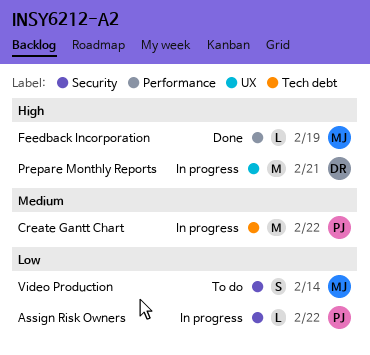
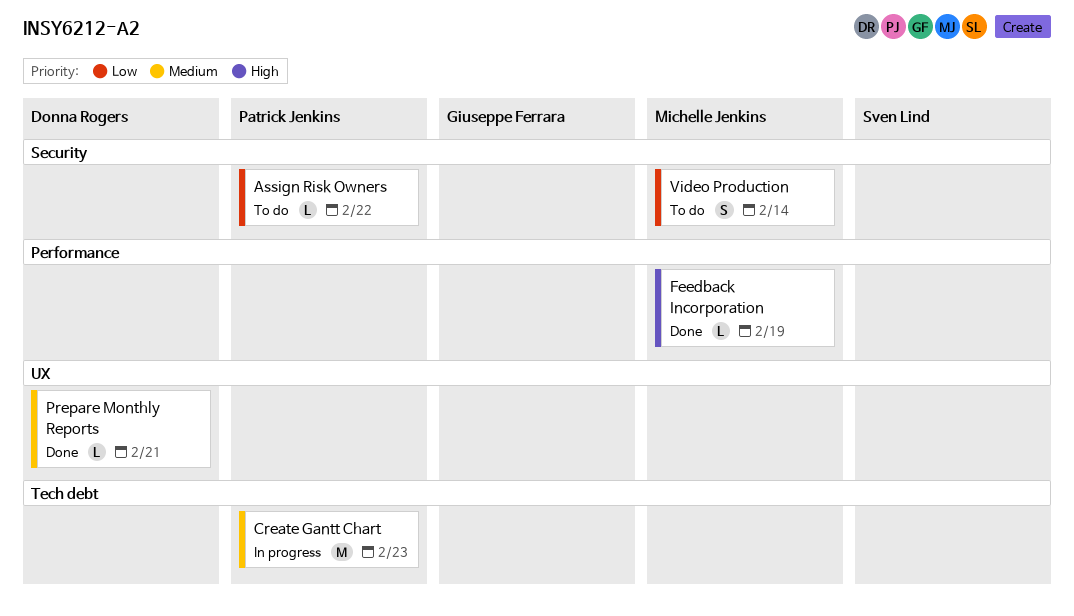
Assign Risk Owners, status: In progress -> To do
Create Gantt Chart, due: Feb 22 -> Feb 23
Prepare Monthly Reports, status: In progress -> Done
Prepare Monthly Reports, priority: High -> Medium
Prepare Monthly Reports, estimate: M -> L

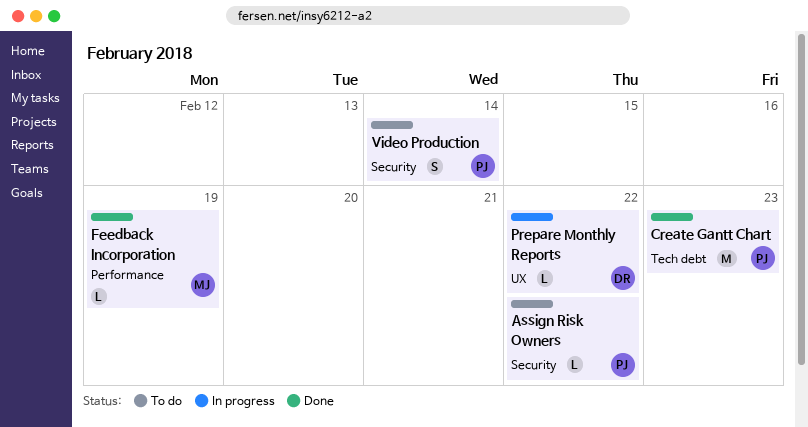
Create Gantt Chart, status: In progress -> Done
Prepare Monthly Reports, status: Done -> In progress
Prepare Monthly Reports, due: Feb 21 -> Feb 22
Video Production, owner: Michelle Jenkins -> Patrick Jenkins

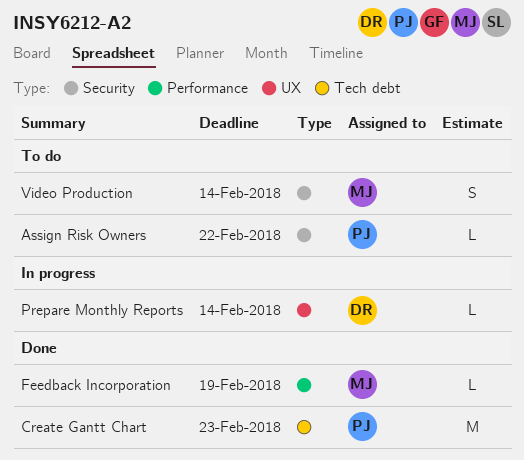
Prepare Monthly Reports, due: Feb 22 -> Feb 14
Video Production, owner: PJ -> MJ

